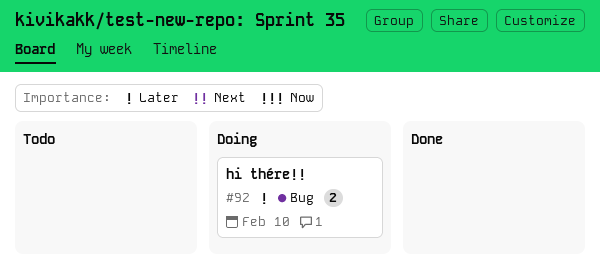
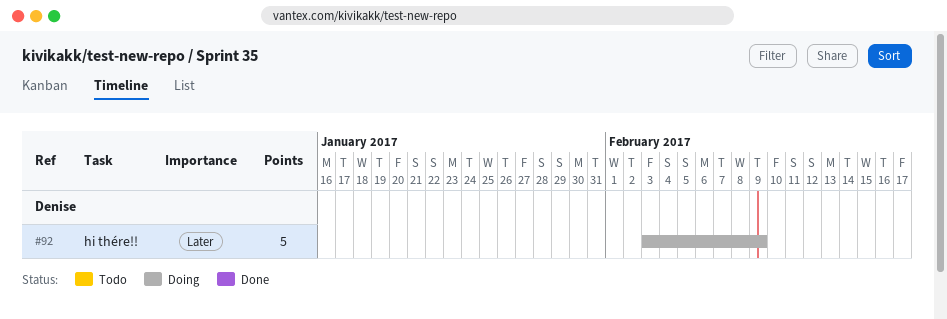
#92, estimate: 2 -> 5
#92, due: Feb 10 -> Feb 9

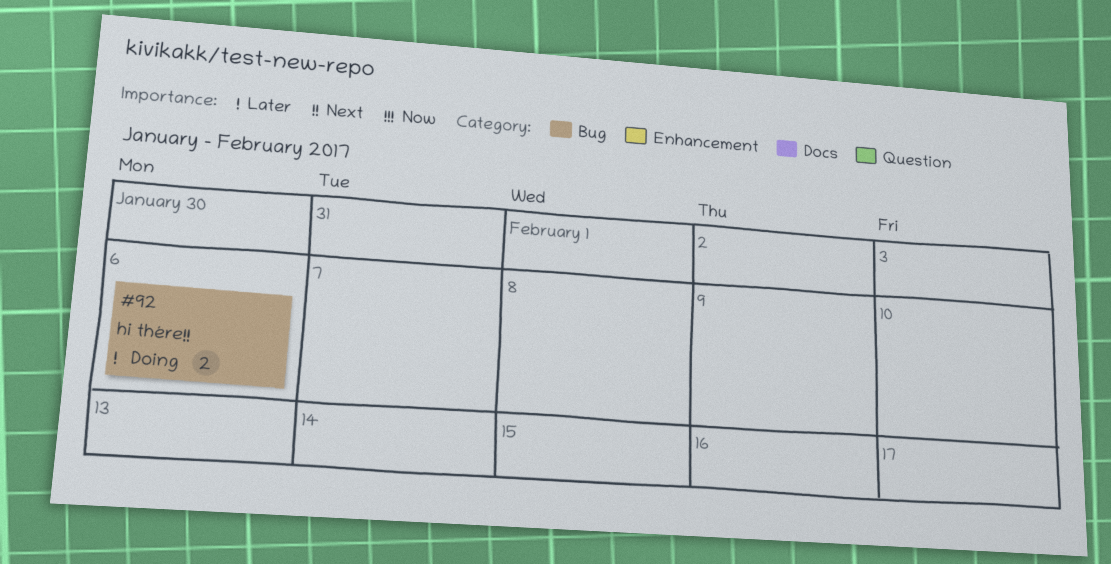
#92, estimate: 5 -> 2
#92, due: Feb 9 -> Feb 6

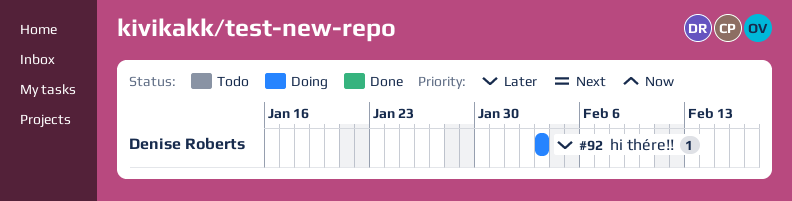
#92, estimate: 2 -> 1
#92, due: Feb 6 -> Feb 3

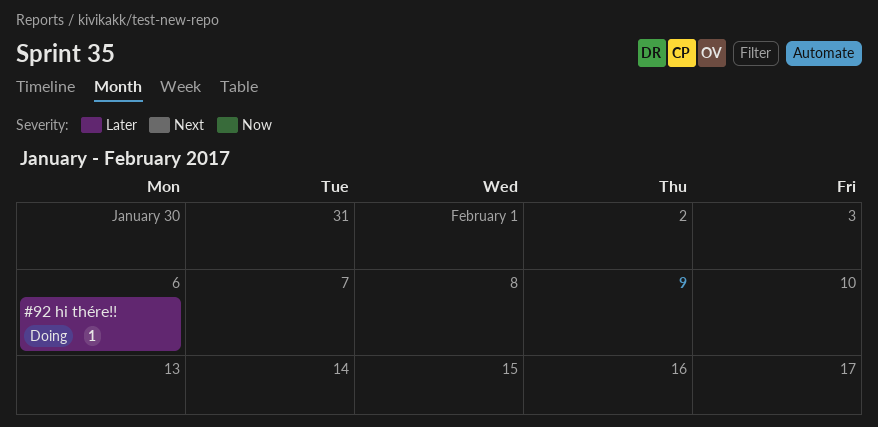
#92, due: Feb 3 -> Feb 6

